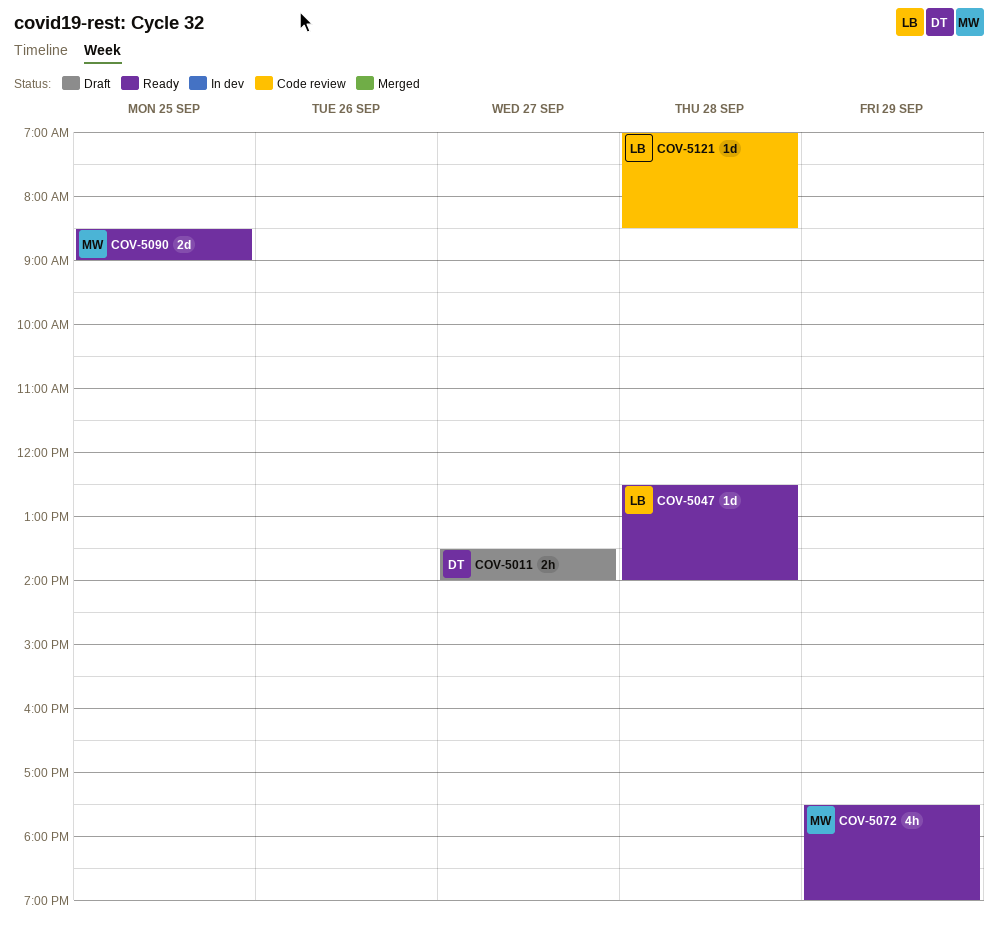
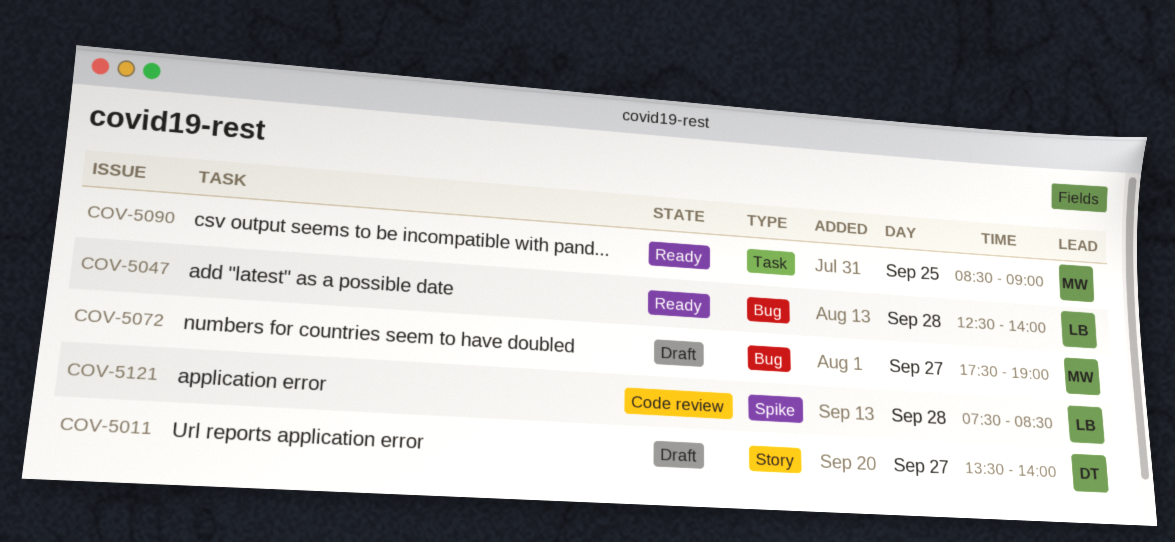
COV-5072, status: Ready -> Draft
COV-5072, day: Sep 29 -> Sep 27
COV-5121, begins: 07:00 -> 07:30

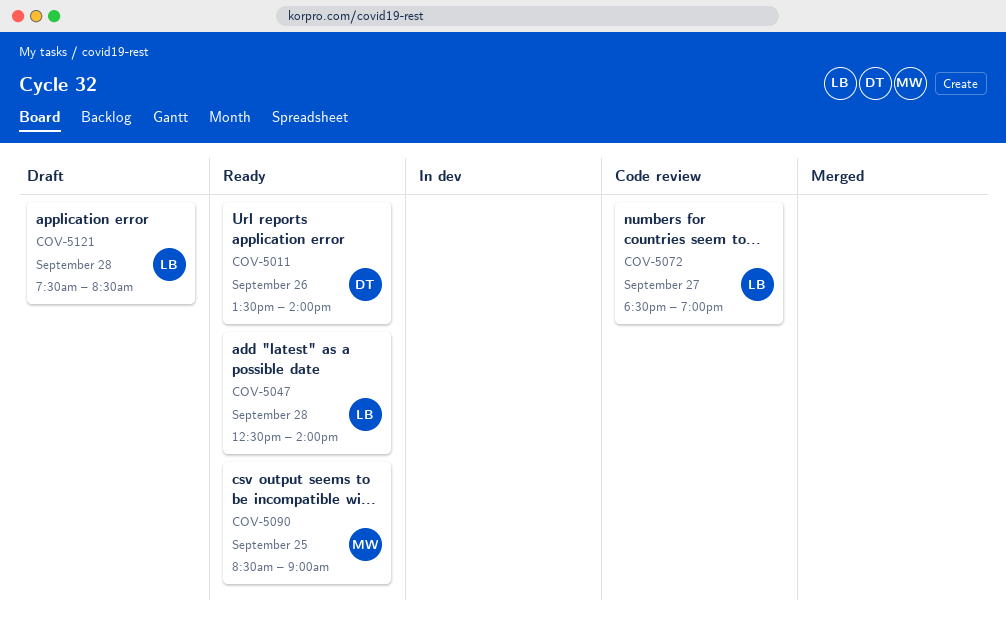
COV-5011, status: Draft -> Ready
COV-5011, day: Sep 27 -> Sep 26
COV-5072, status: Draft -> Code review
COV-5072, owner: MW -> LB
COV-5072, begins: 17:30 -> 18:30
COV-5121, status: Code review -> Draft

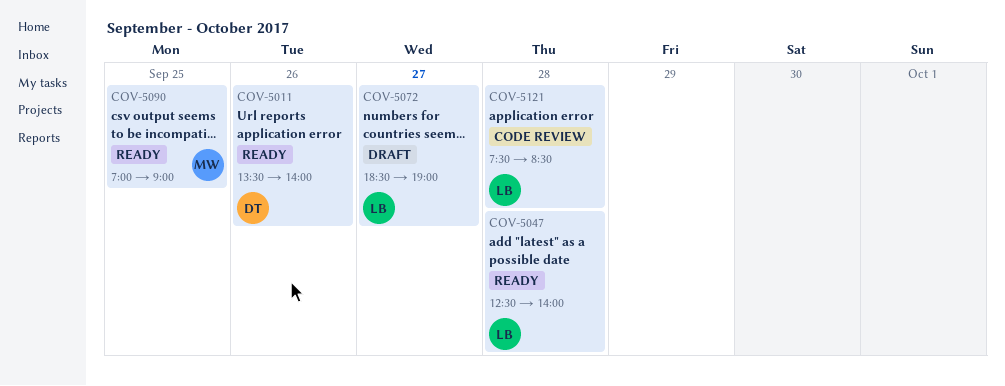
COV-5072, status: Code review -> Draft
COV-5090, begins: 08:30 -> 07:00
COV-5121, status: Draft -> Code review

